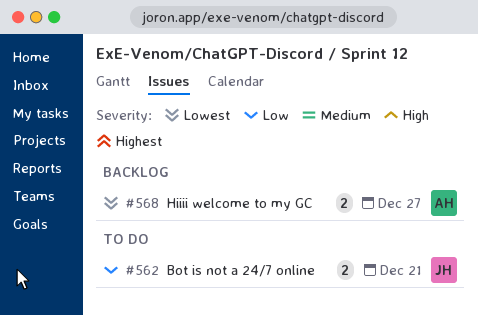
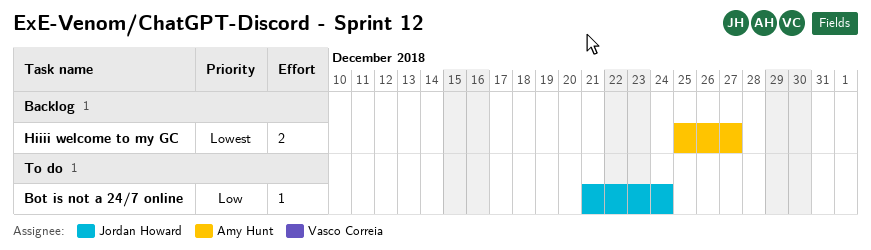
Bot is not a 24/7 online, estimate: 2 -> 1
Bot is not a 24/7 online, due: Dec 21 -> Dec 24

